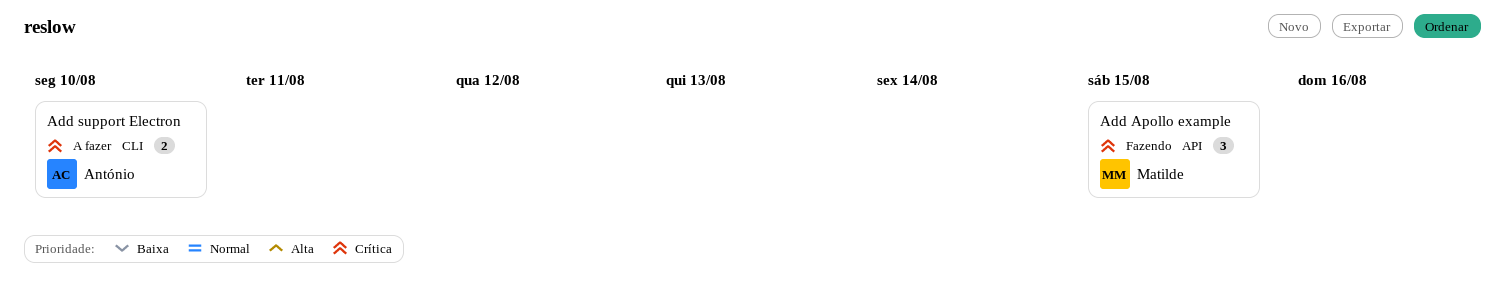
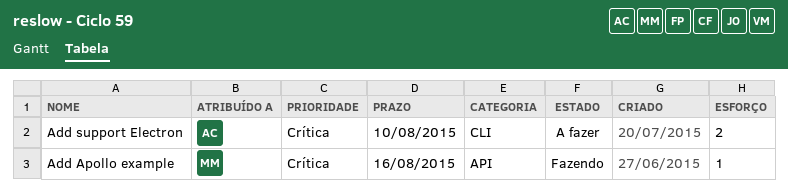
Add Apollo example, estimate: 3 -> 1
Add Apollo example, due: Aug 15 -> Aug 16

